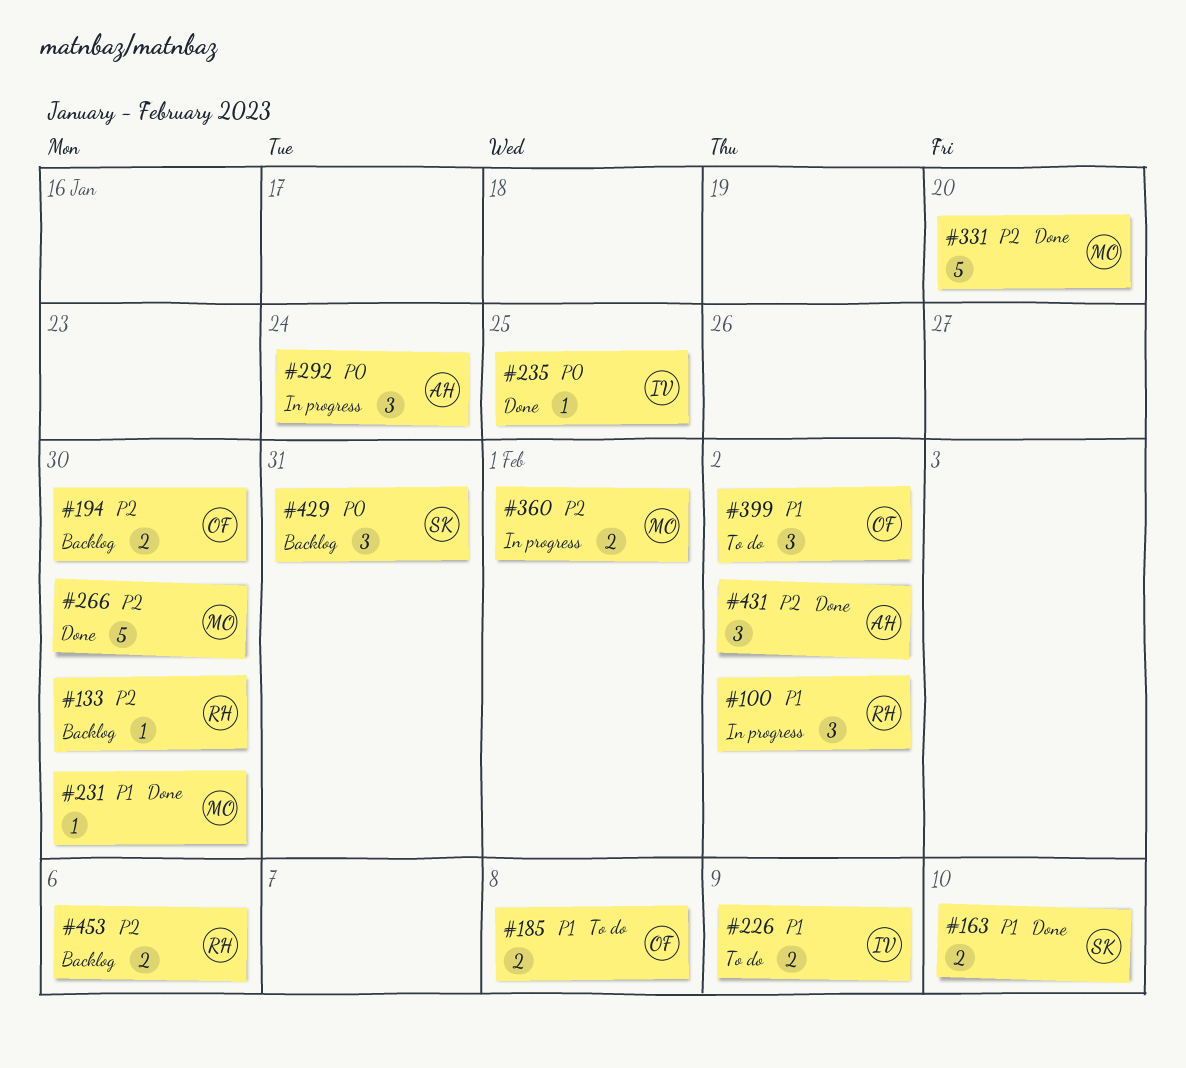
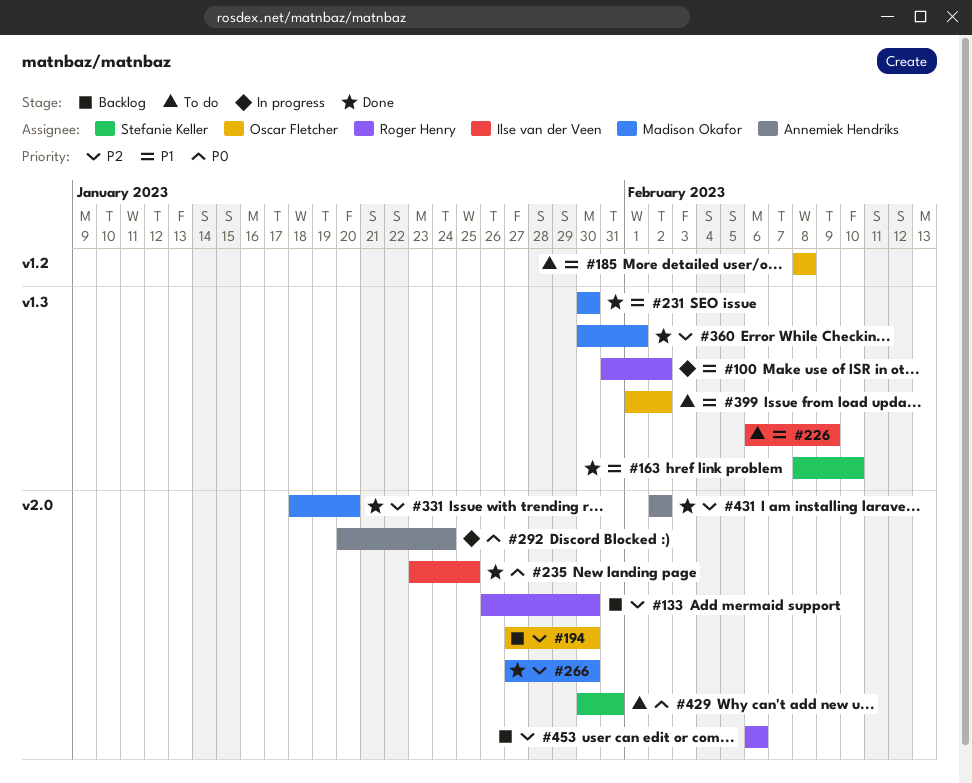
#360, status: In progress -> Done
#429, status: Backlog -> To do

